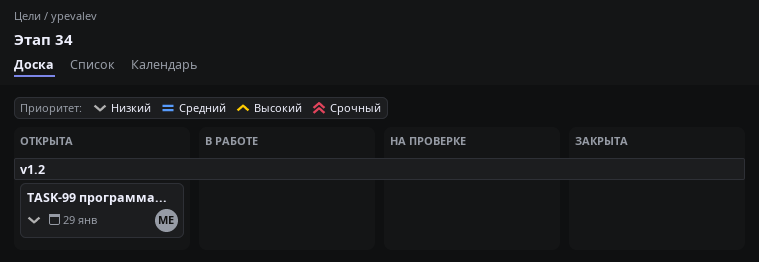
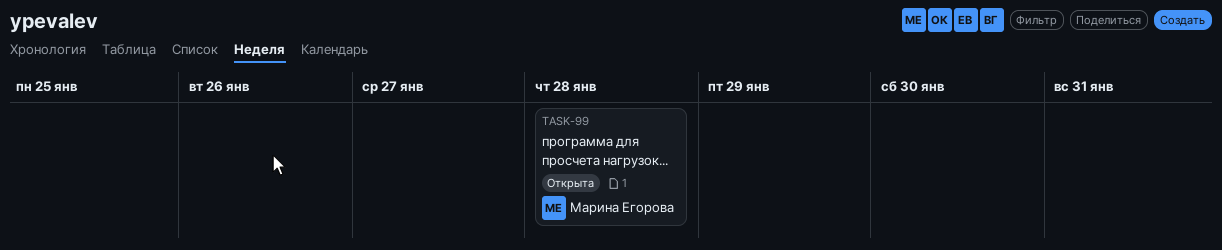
TASK-99, due: Jan 29 -> Jan 28

